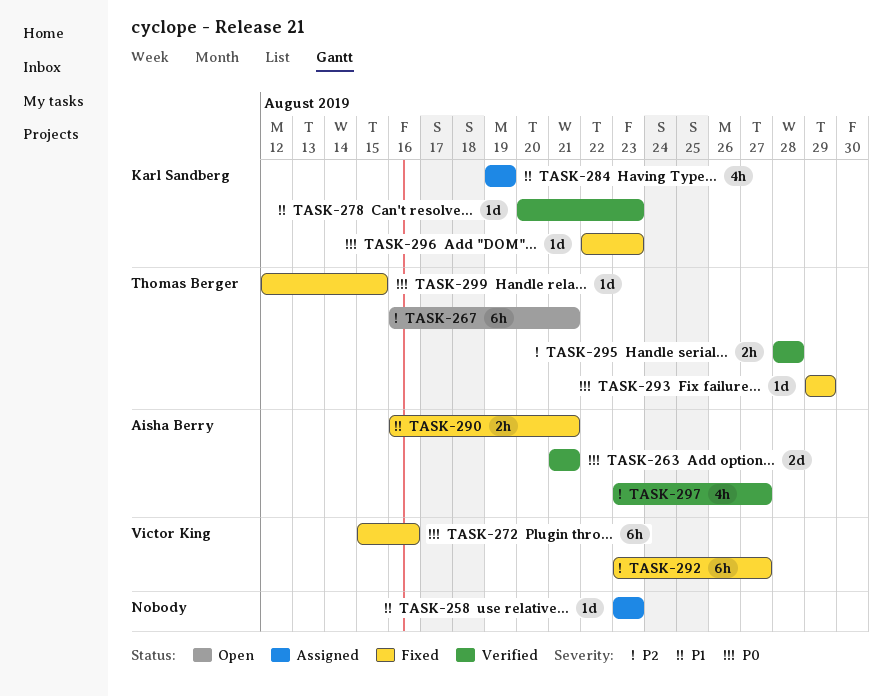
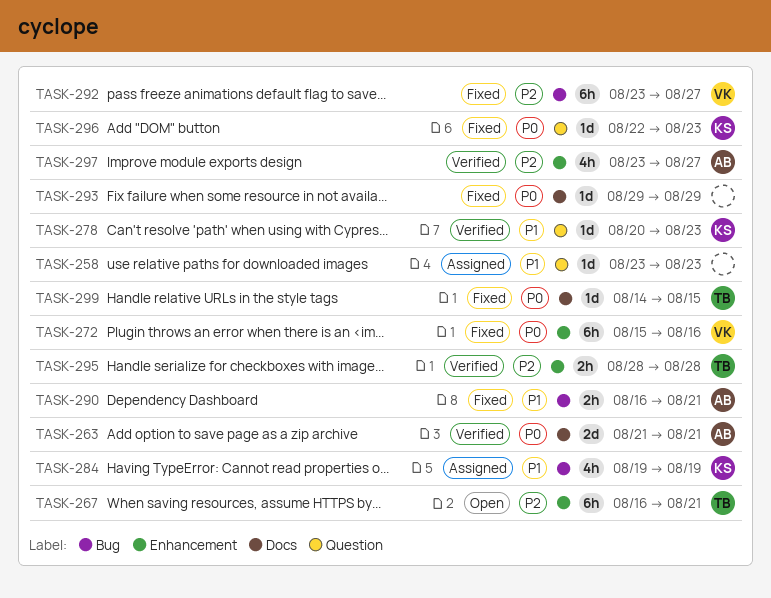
TASK-293, owner: Thomas Berger -> none
TASK-299, start: Aug 12 -> Aug 14

